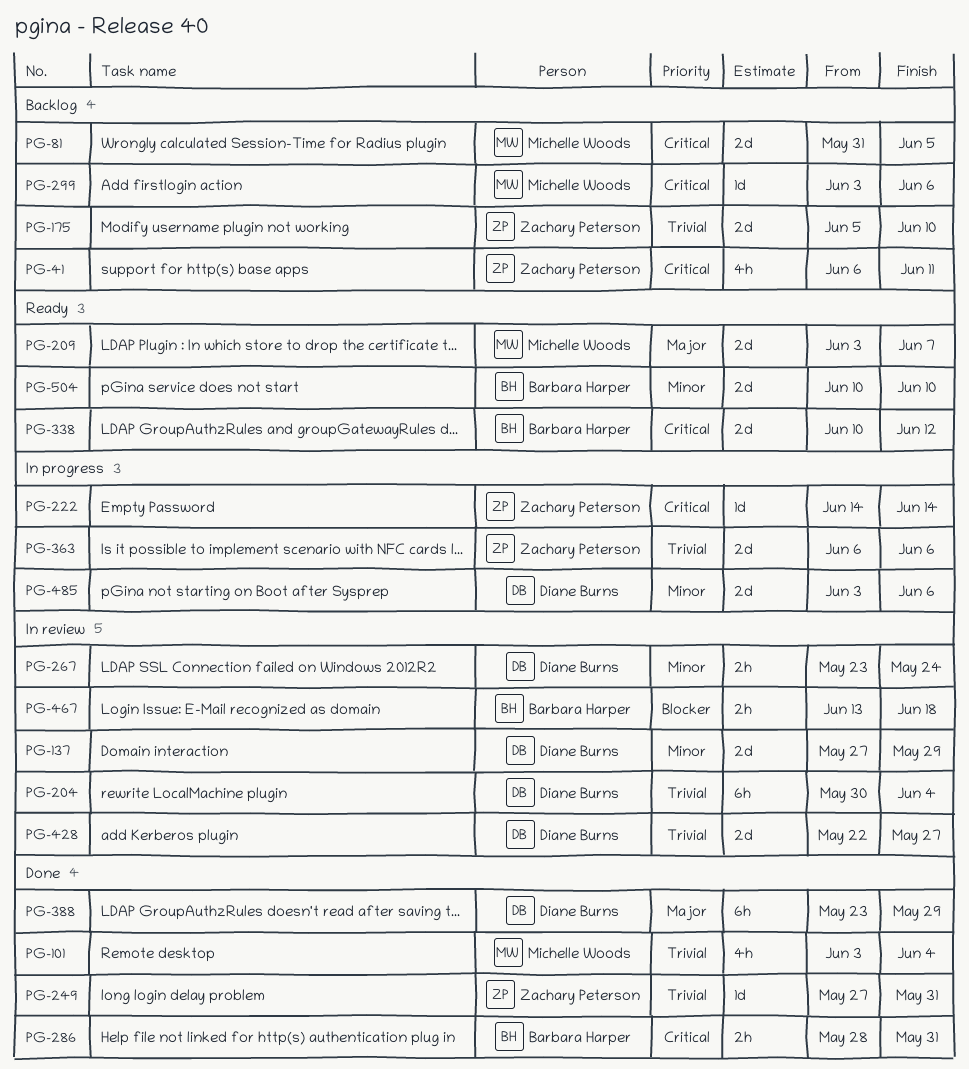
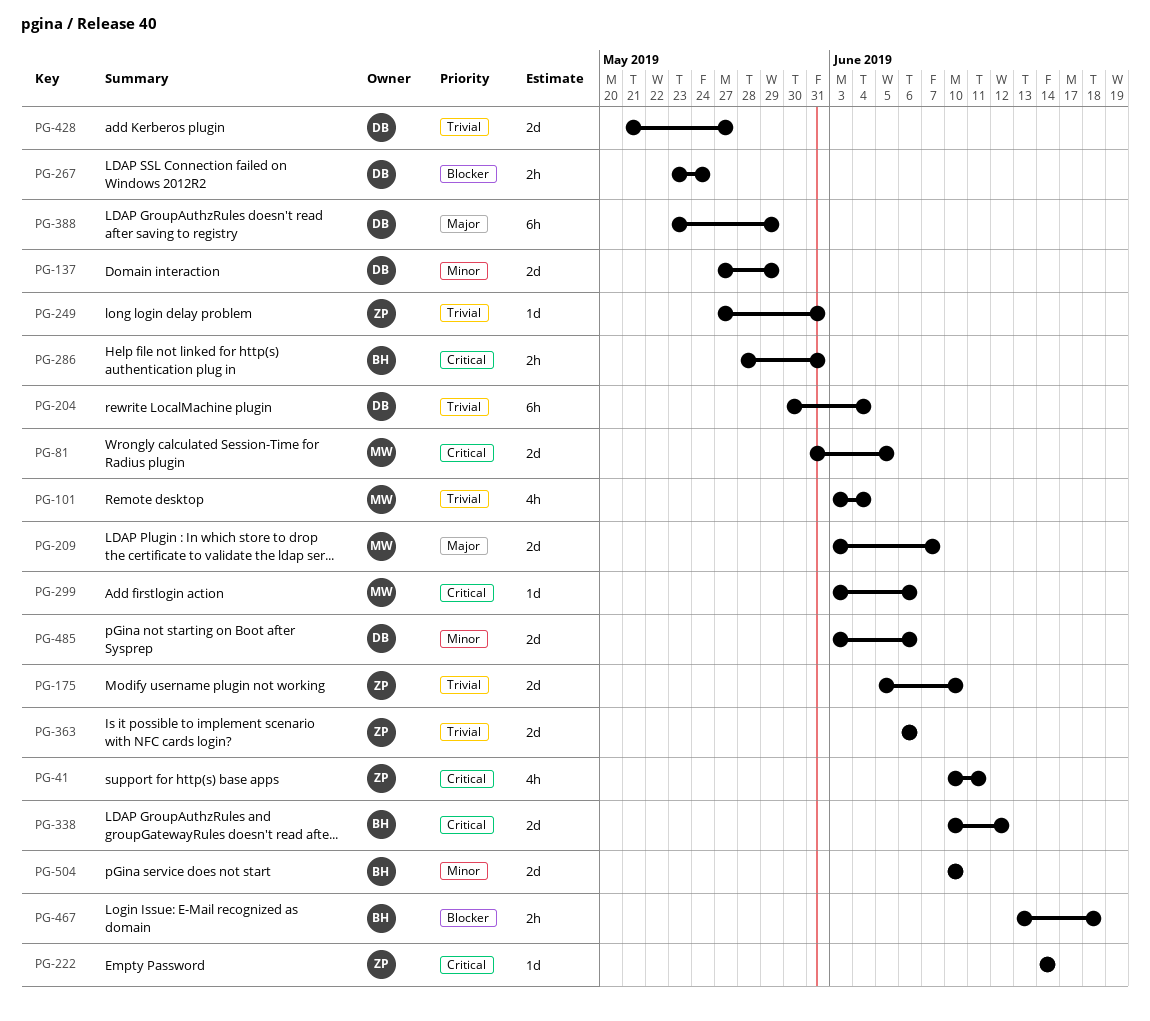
PG-41, start: Jun 6 -> Jun 10
PG-267, priority: Minor -> Blocker
PG-428, start: May 22 -> May 21

